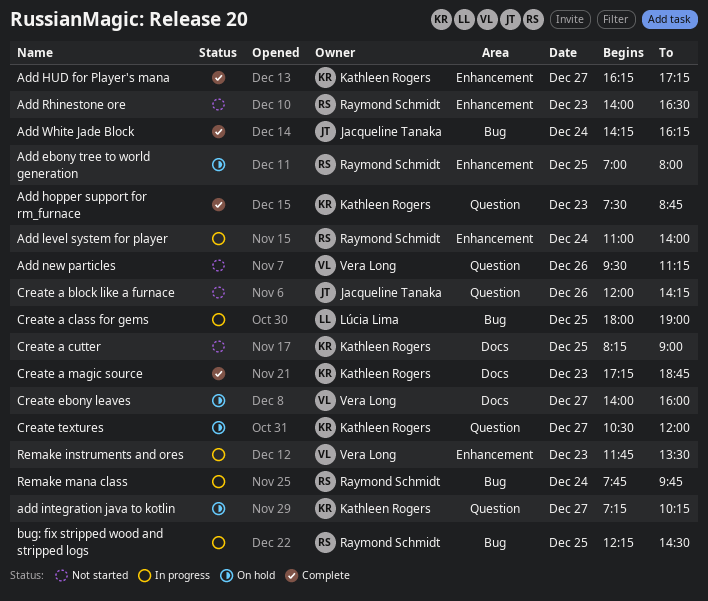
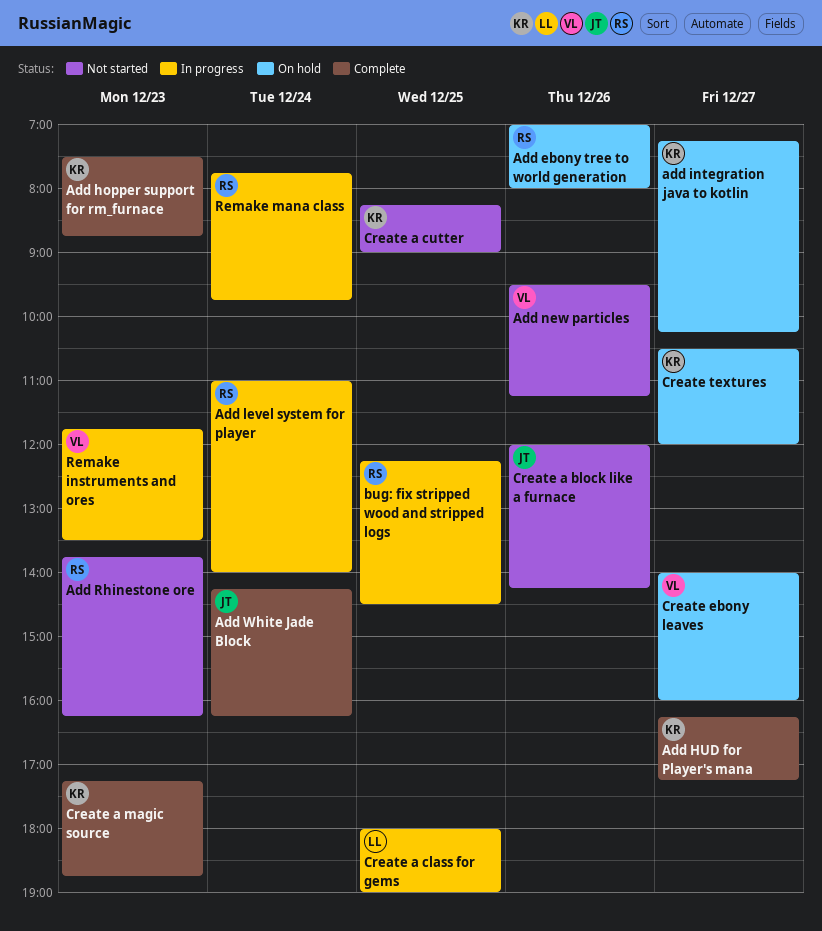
Add ebony tree to world generation, day: Dec 25 -> Dec 26
Add Rhinestone ore, begins: 14:00 -> 13:45
Add Rhinestone ore, ends: 16:30 -> 16:15

